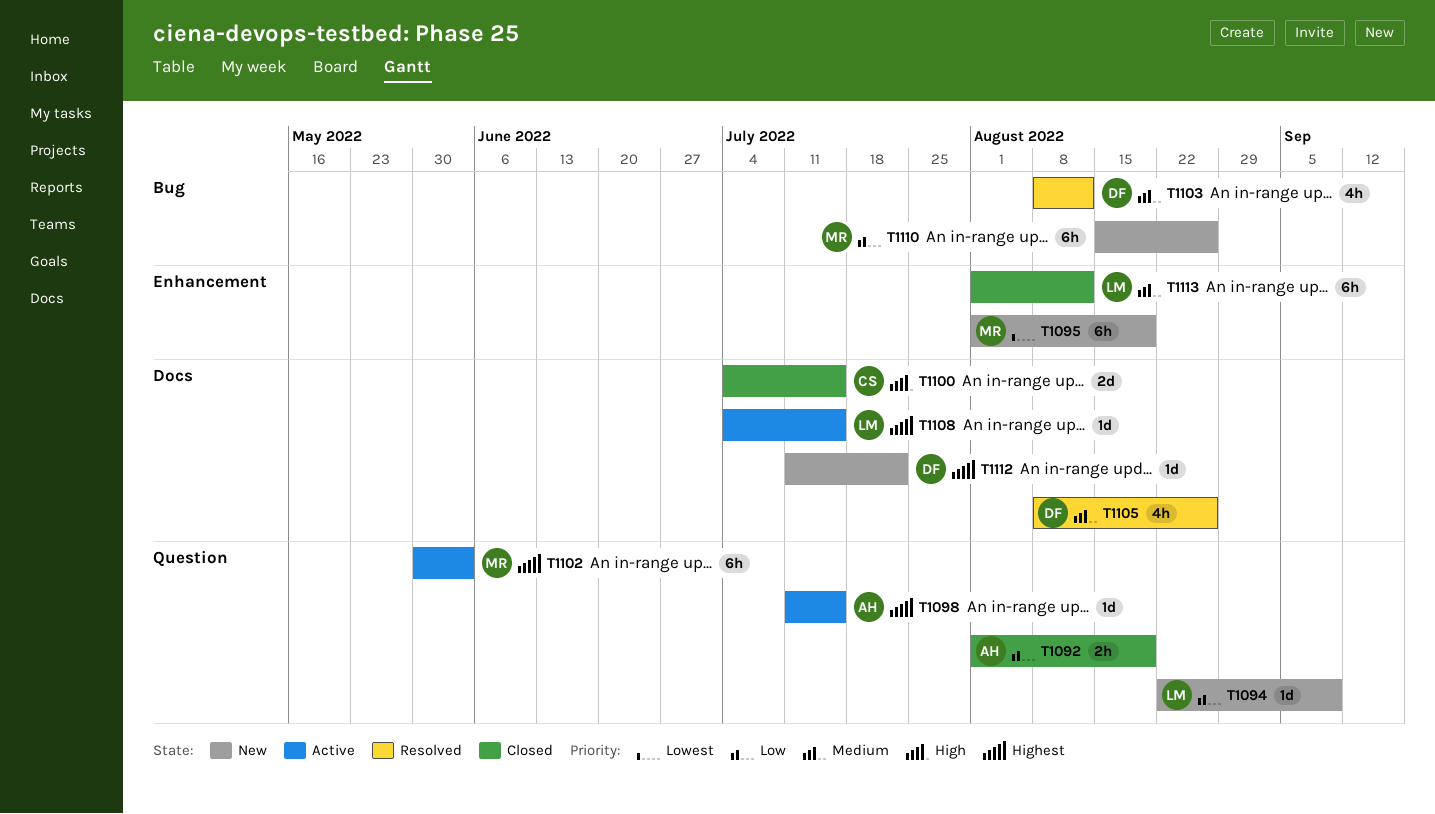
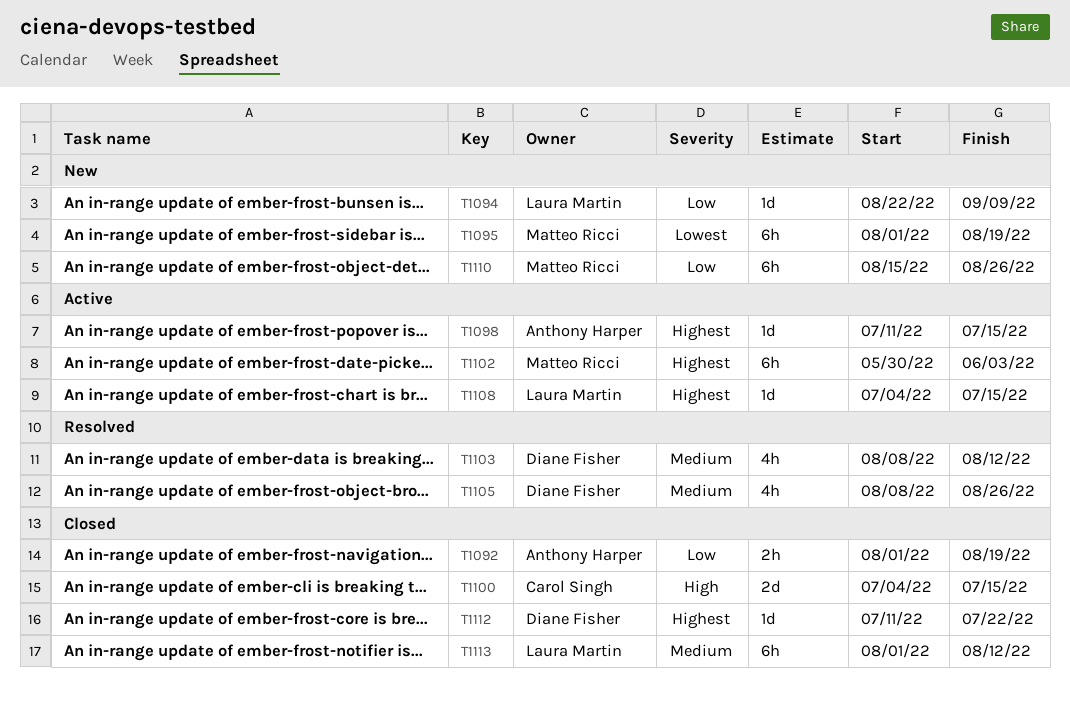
T1112, status: New -> Closed

